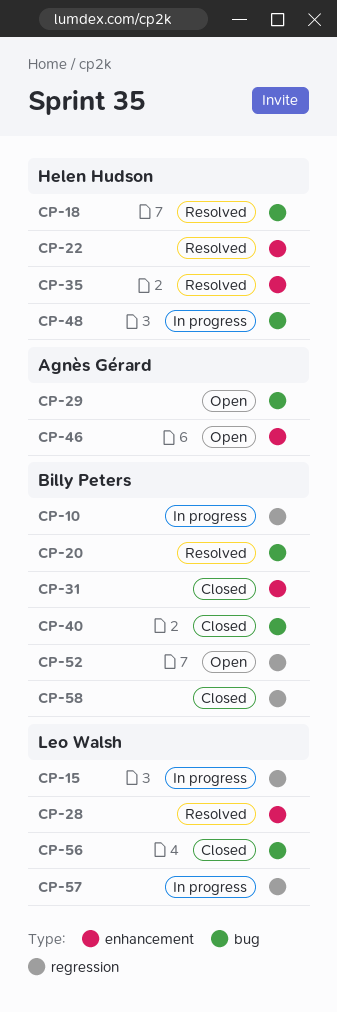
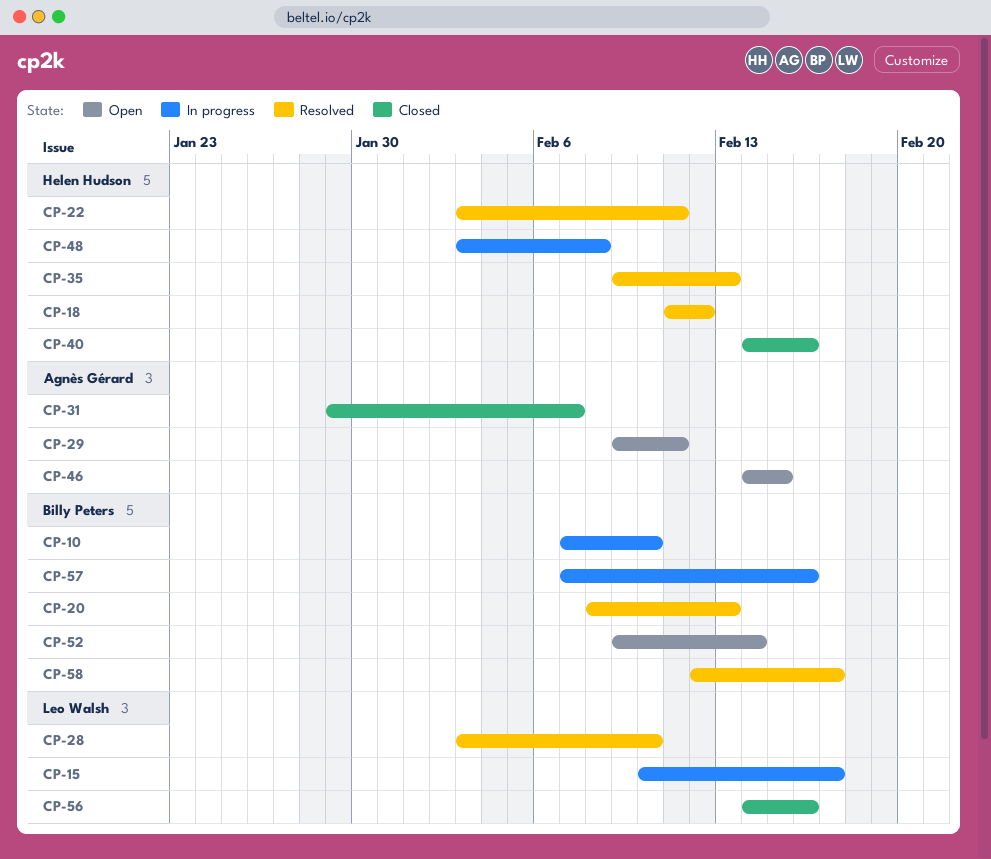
CP-31, owner: Billy Peters -> Agnès Gérard
CP-40, owner: Billy Peters -> Helen Hudson
CP-57, owner: Leo Walsh -> Billy Peters
CP-58, status: Closed -> Resolved

